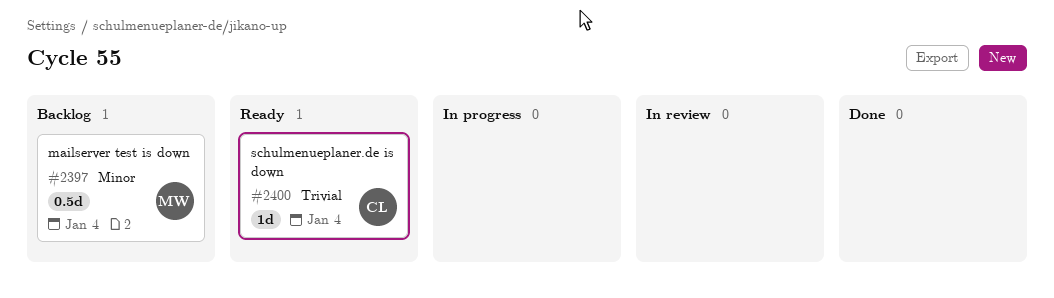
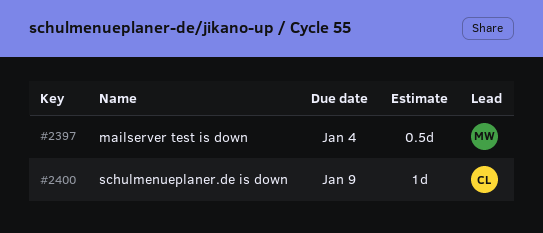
#2400, due: Jan 4 -> Jan 9

